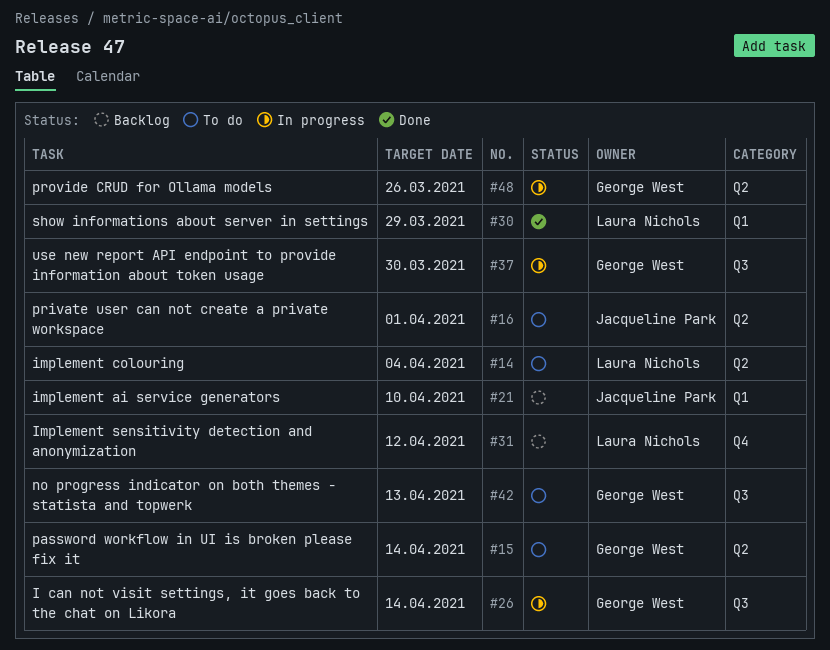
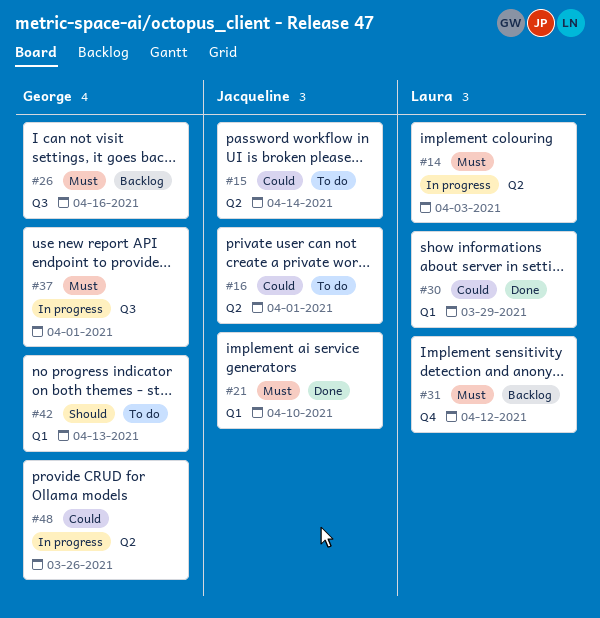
#14, status: To do -> In progress
#14, due: Apr 4 -> Apr 3
#15, owner: George West -> Jacqueline Park
#21, status: Backlog -> Done
#26, status: In progress -> Backlog
#26, due: Apr 14 -> Apr 16
#37, due: Mar 30 -> Apr 1
#42, label: Q3 -> Q1

